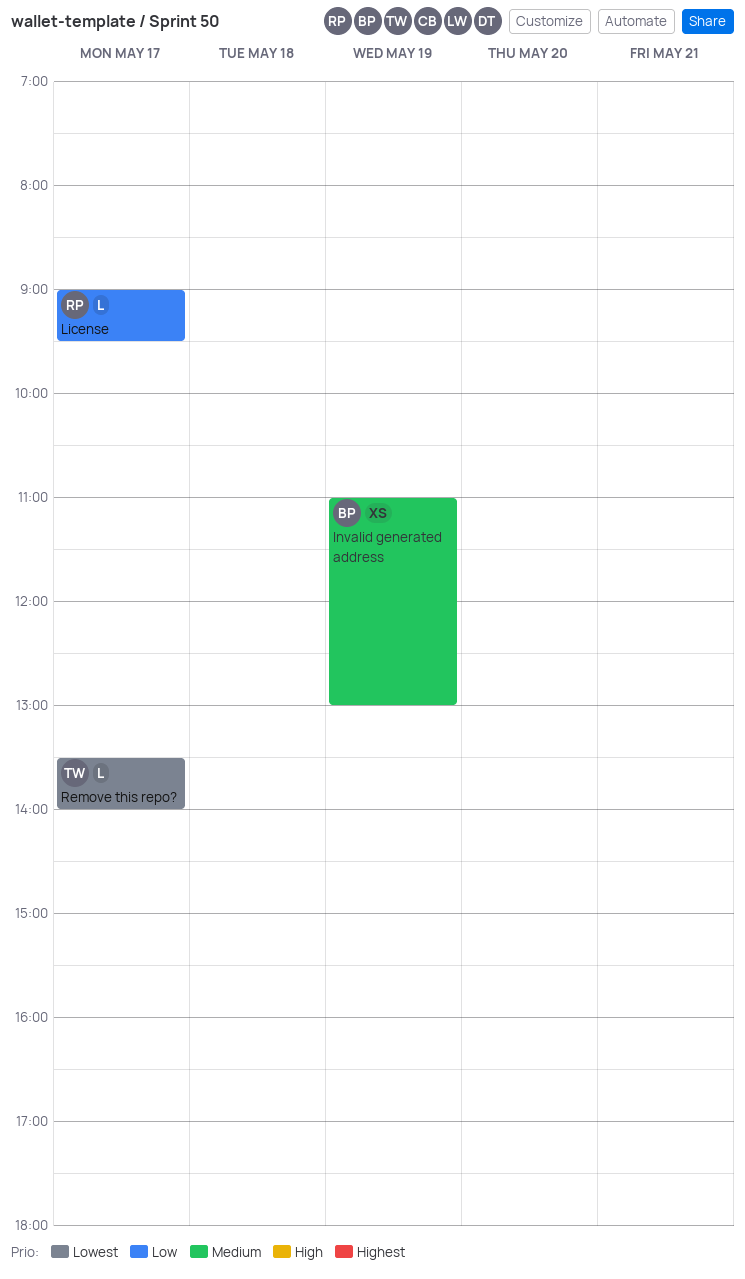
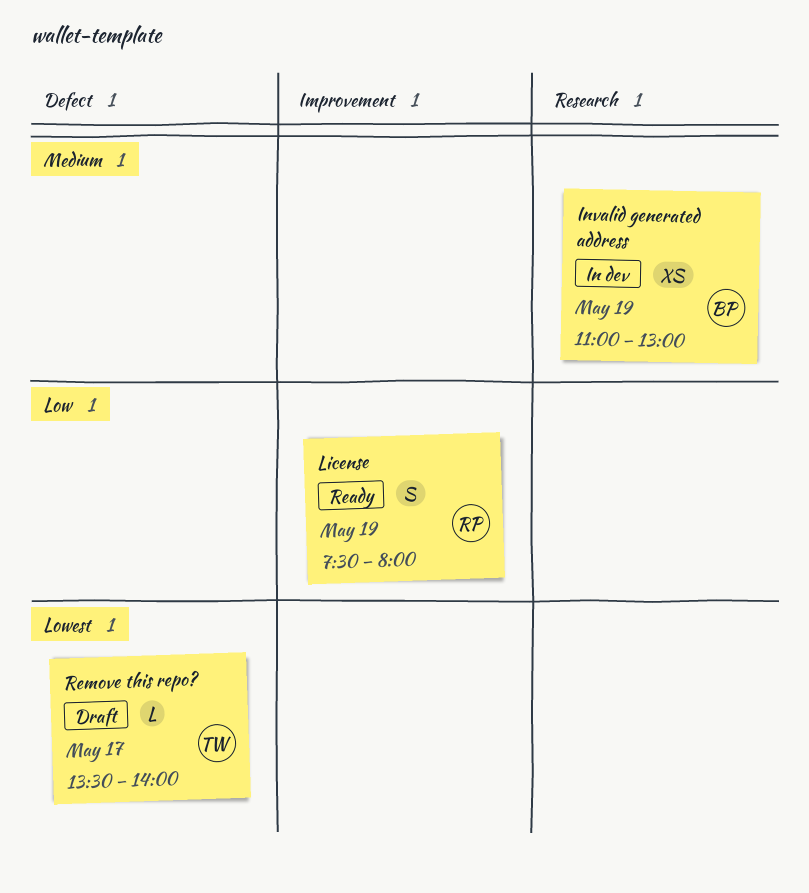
License, estimate: L -> S
License, day: May 17 -> May 19
License, begins: 09:00 -> 07:30
License, ends: 09:30 -> 08:00

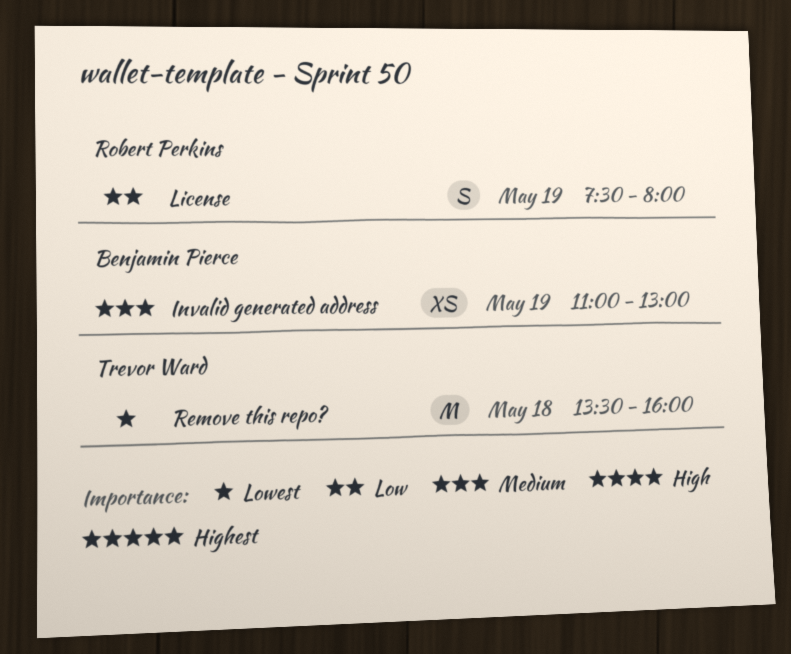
Remove this repo?, estimate: L -> M
Remove this repo?, day: May 17 -> May 18
Remove this repo?, ends: 14:00 -> 16:00

